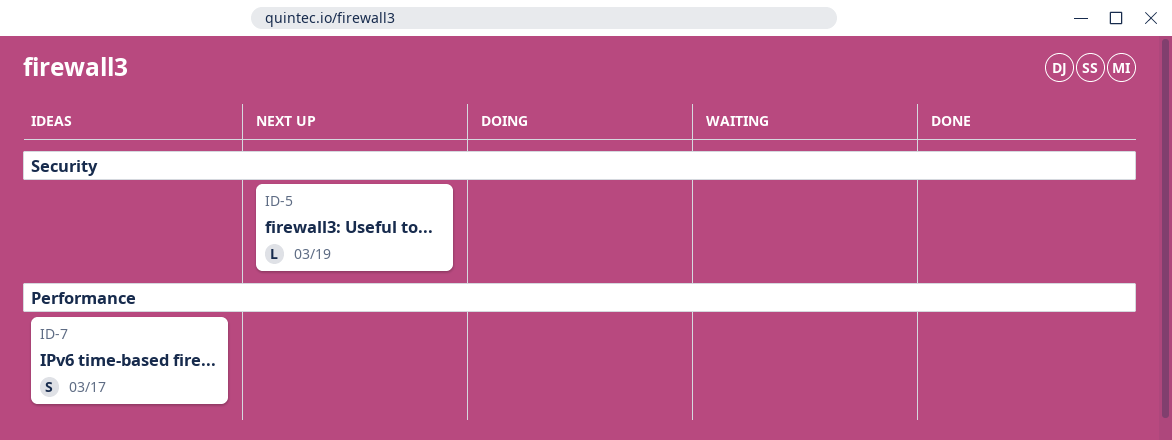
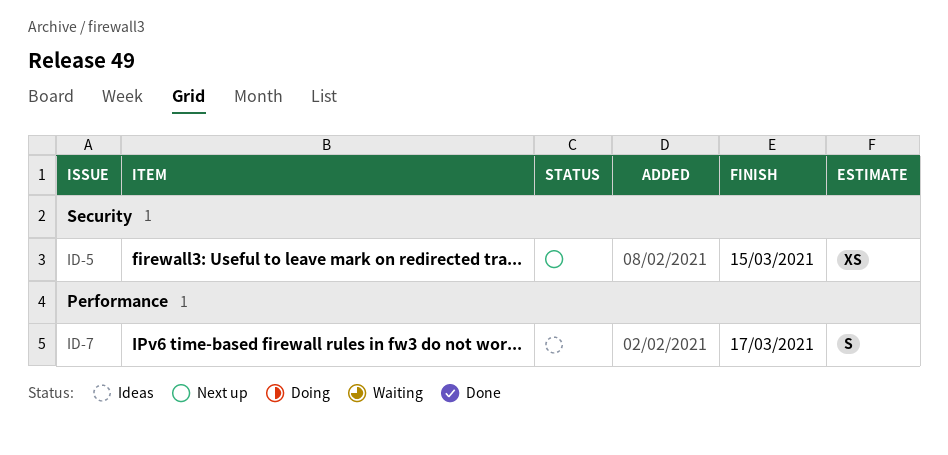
ID-5, estimate: L -> XS
ID-5, due: Mar 19 -> Mar 15

